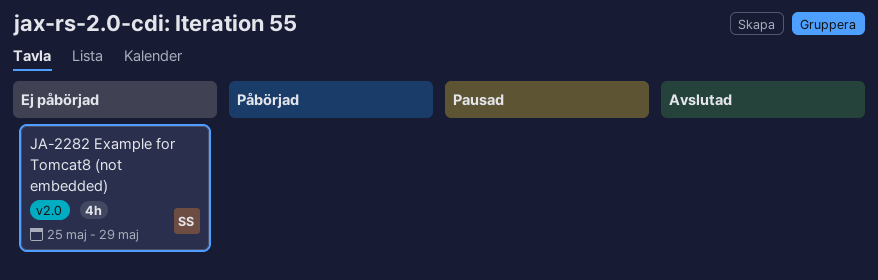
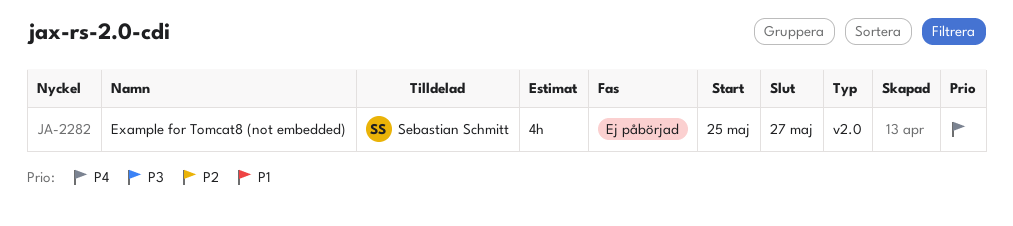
JA-2282, due: May 29 -> May 27

